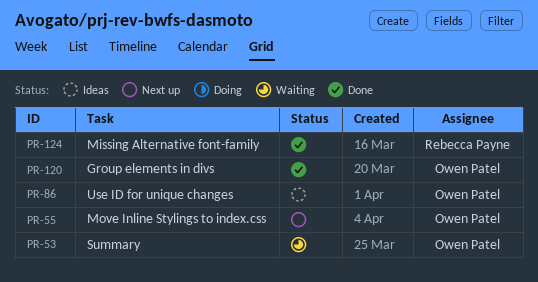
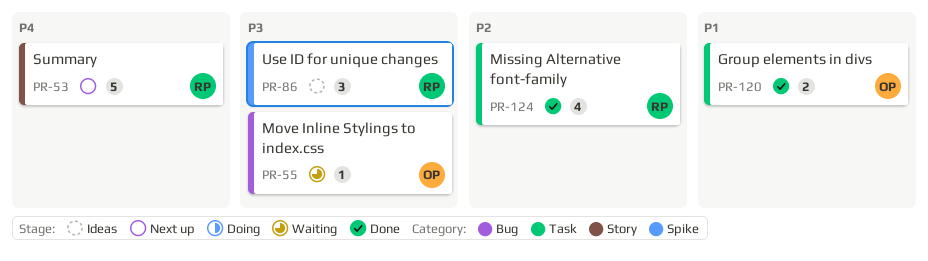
PR-53, status: Waiting -> Next up
PR-53, owner: Owen Patel -> Rebecca Payne
PR-55, status: Next up -> Waiting
PR-86, owner: Owen Patel -> Rebecca Payne

